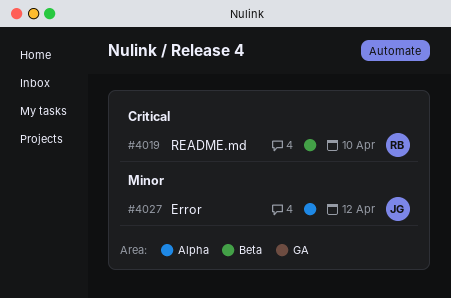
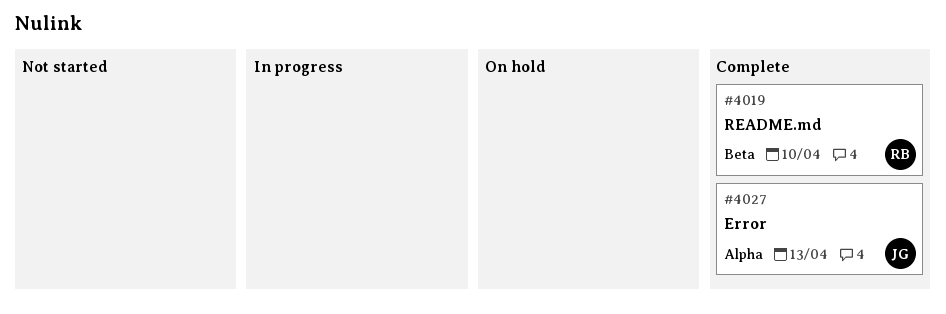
#4027, due: Apr 12 -> Apr 13

